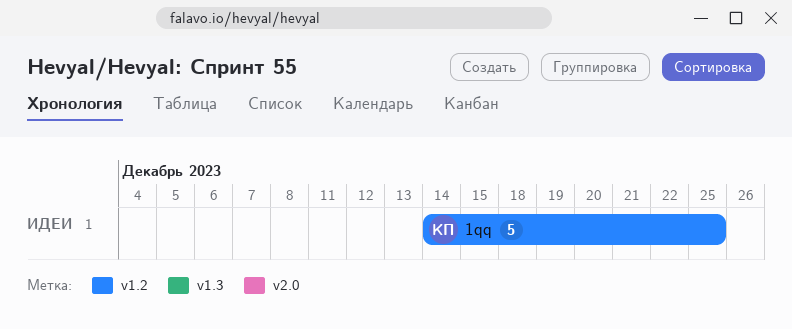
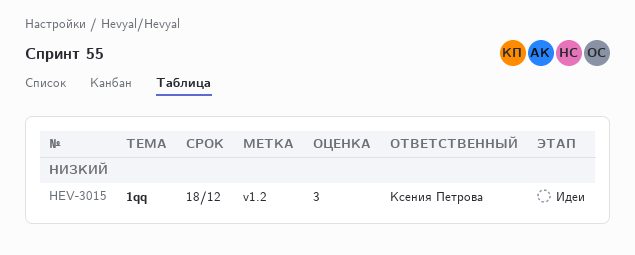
1qq, estimate: 5 -> 3
1qq, due: Dec 25 -> Dec 18

